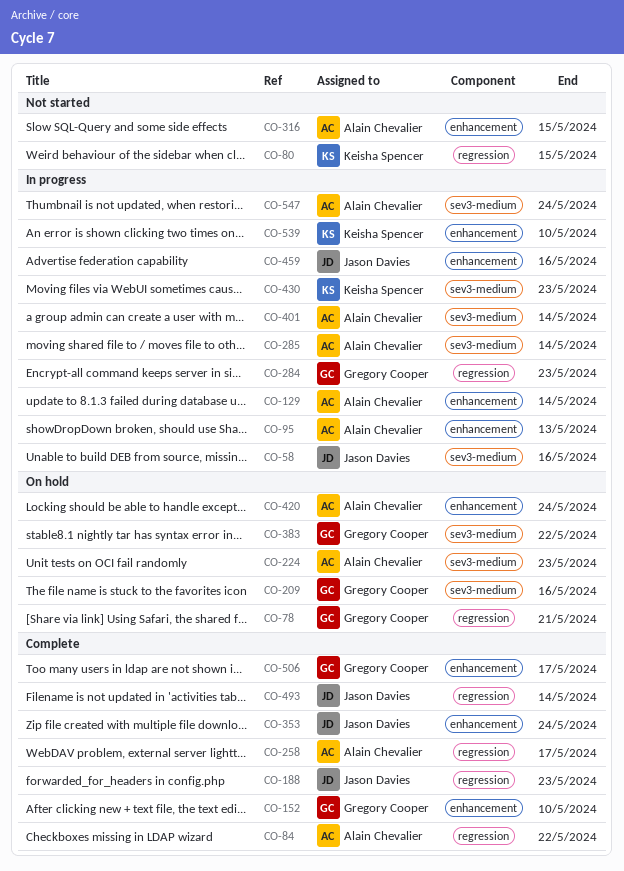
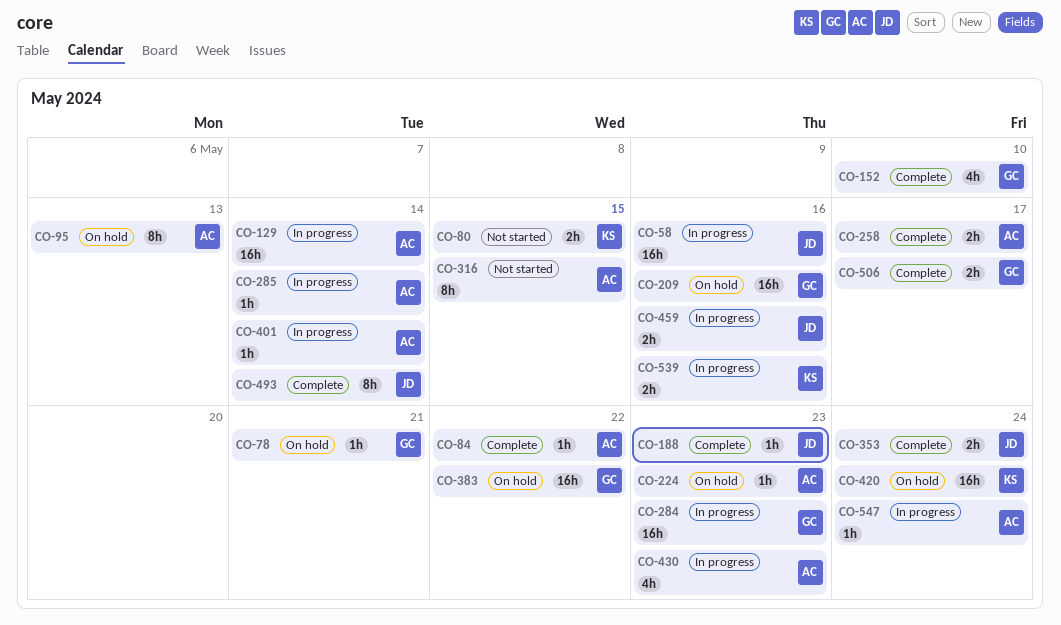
CO-95, status: In progress -> On hold
CO-420, owner: Alain Chevalier -> Keisha Spencer
CO-430, owner: Keisha Spencer -> Alain Chevalier
CO-539, due: May 10 -> May 16

